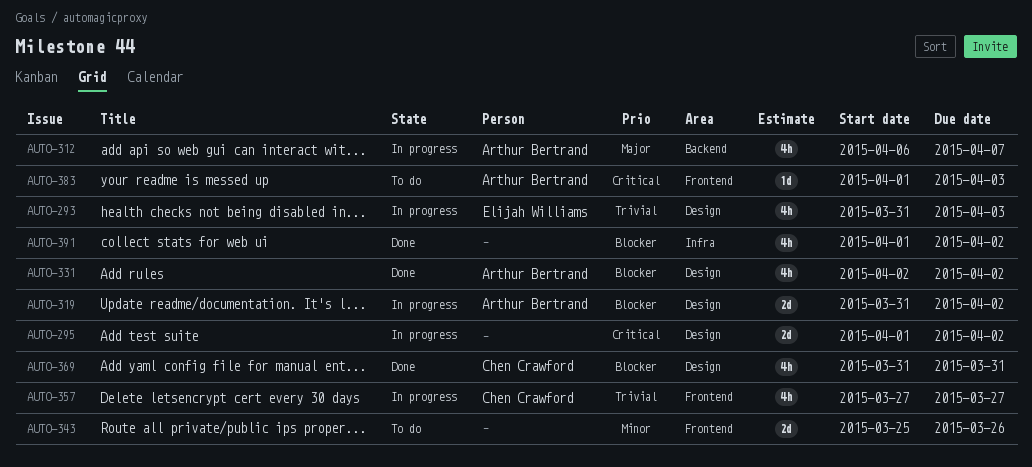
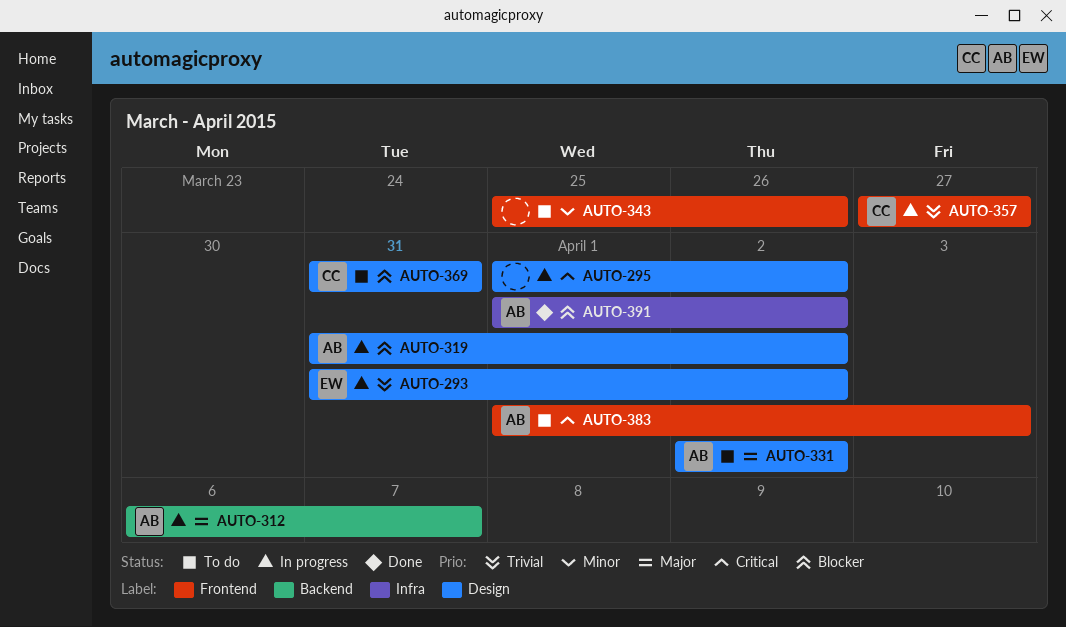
AUTO-293, due: Apr 3 -> Apr 2
AUTO-331, status: Done -> To do
AUTO-331, priority: Blocker -> Major
AUTO-369, status: Done -> To do
AUTO-391, owner: none -> Arthur Bertrand

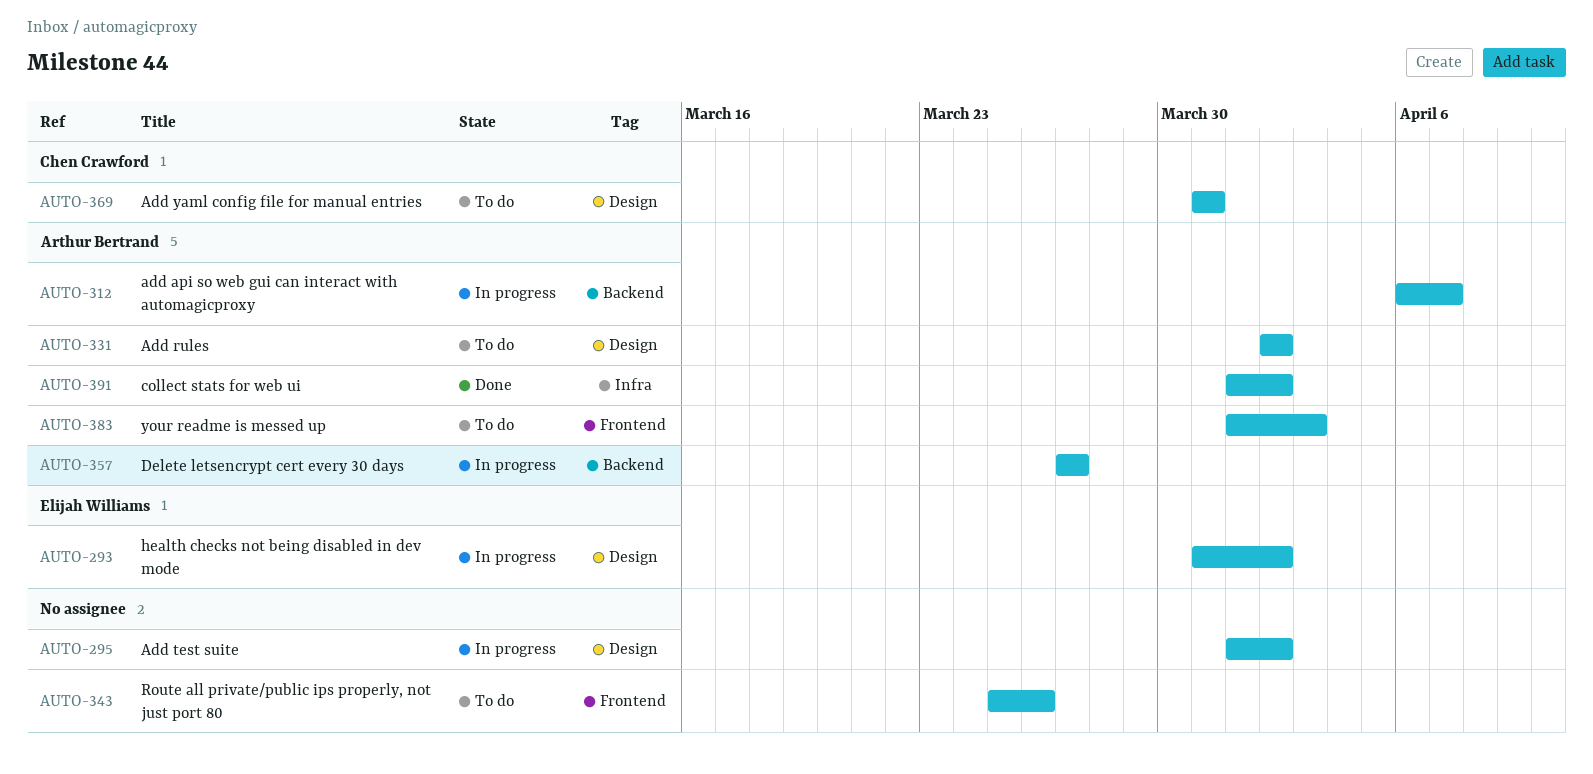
AUTO-319: present -> none
AUTO-357, owner: Chen Crawford -> Arthur Bertrand
AUTO-357, label: Frontend -> Backend

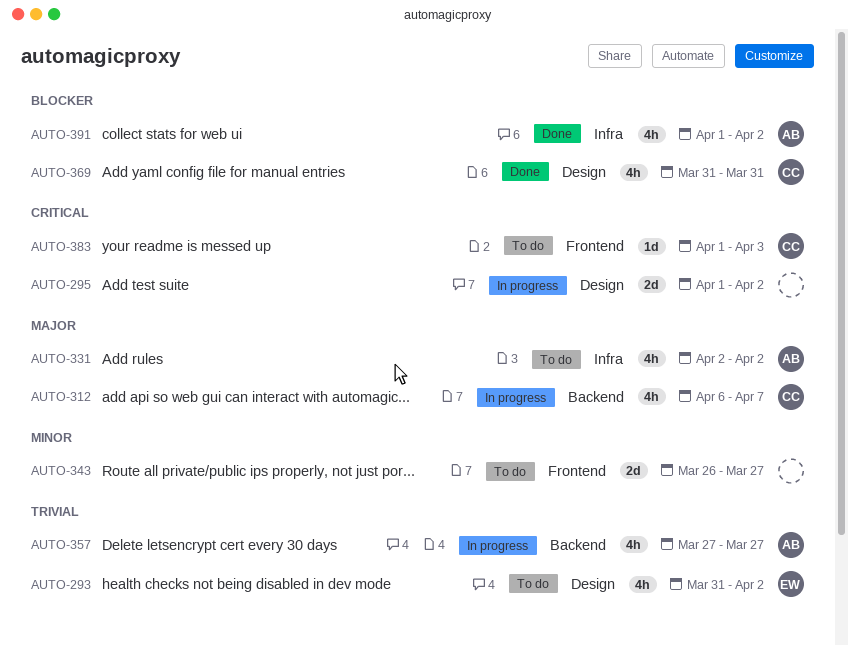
AUTO-293, status: In progress -> To do
AUTO-312, owner: Arthur Bertrand -> Chen Crawford
AUTO-331, label: Design -> Infra
AUTO-343, start: Mar 25 -> Mar 26
AUTO-343, due: Mar 26 -> Mar 27
AUTO-369, status: To do -> Done
AUTO-383, owner: Arthur Bertrand -> Chen Crawford

